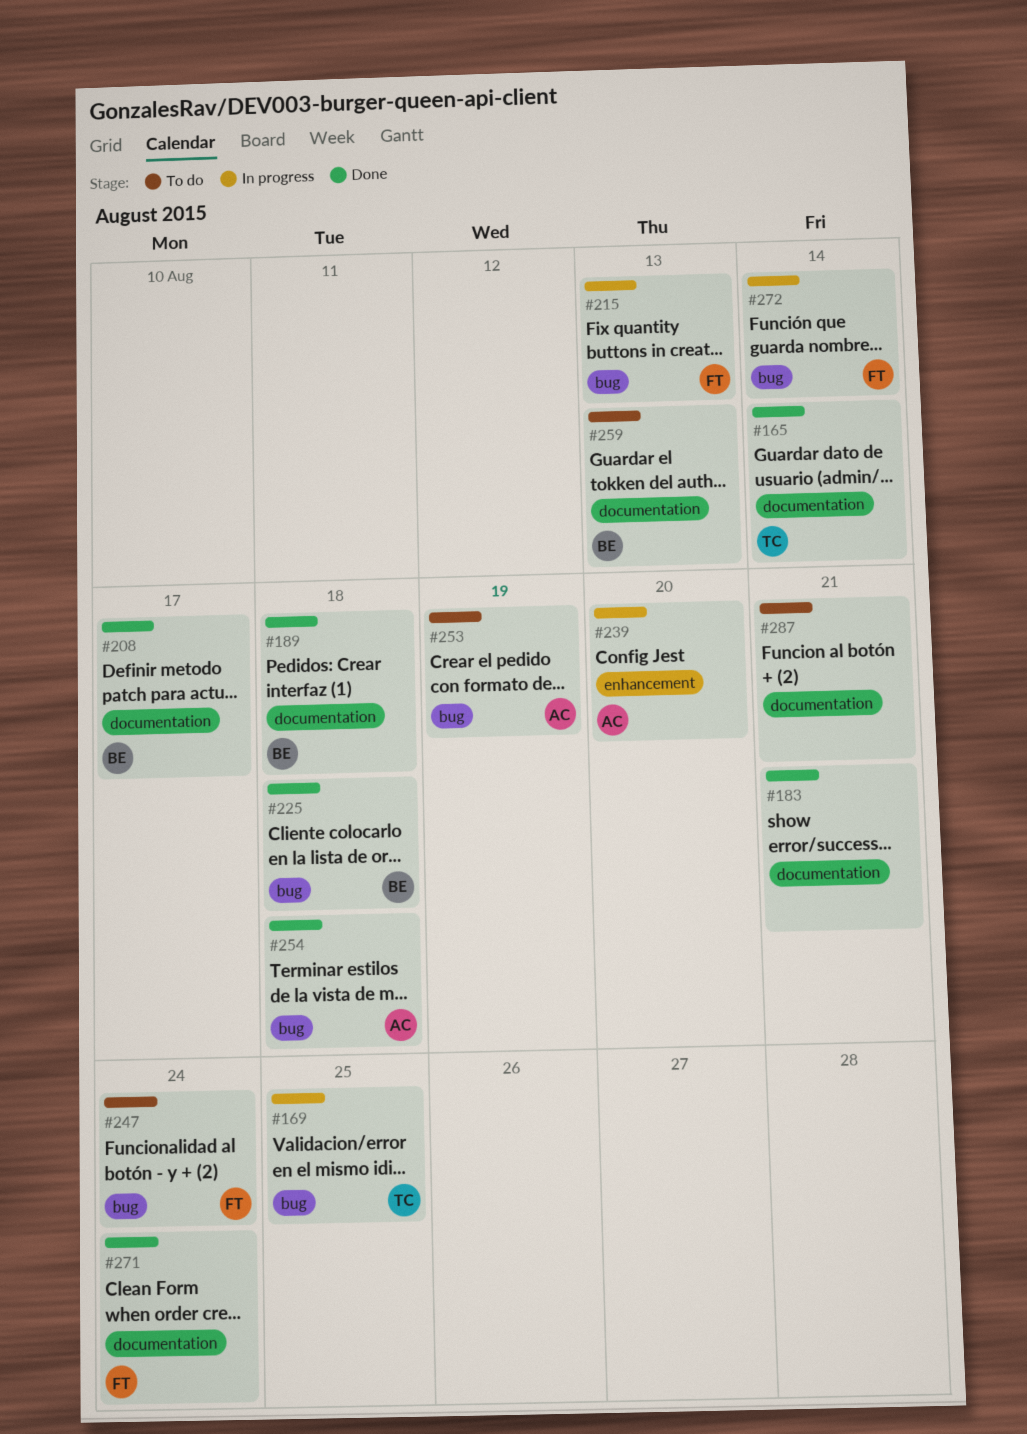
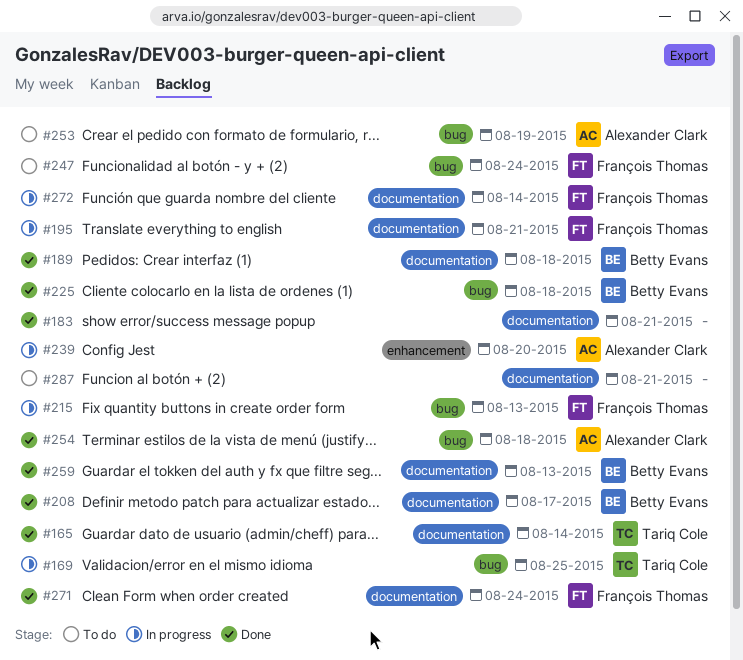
#195: none -> present
#259, status: To do -> Done
#272, label: bug -> documentation

